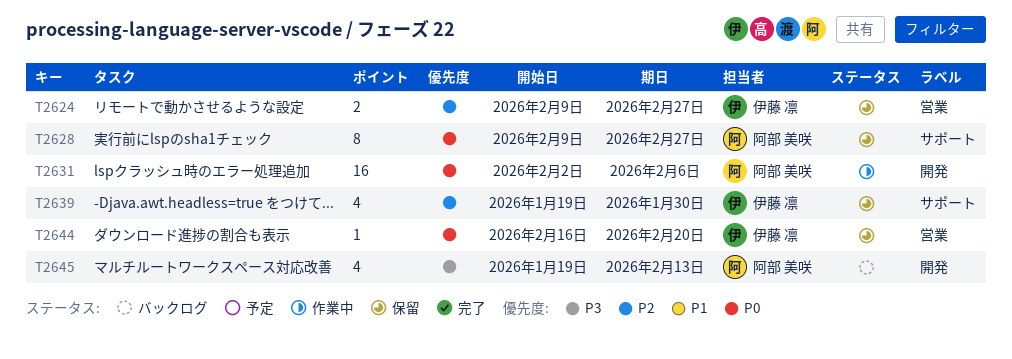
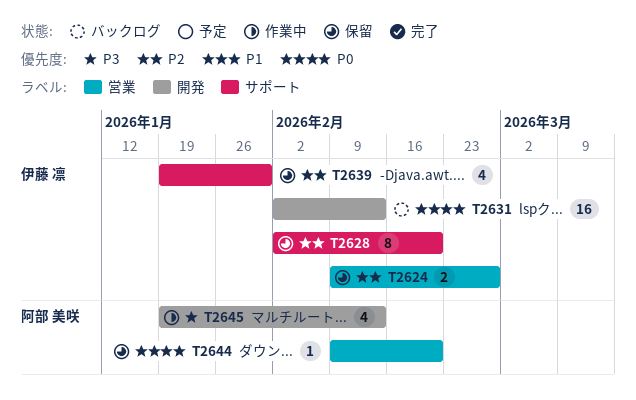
T2628, owner: 阿部 美咲 -> 伊藤 凛
T2628, priority: P0 -> P2
T2628, start: Feb 9 -> Feb 2
T2628, due: Feb 27 -> Feb 20
T2631, status: 作業中 -> バックログ
T2631, owner: 阿部 美咲 -> 伊藤 凛
T2631, due: Feb 6 -> Feb 13
T2644, owner: 伊藤 凛 -> 阿部 美咲
T2644, start: Feb 16 -> Feb 9
T2645, status: バックログ -> 作業中

